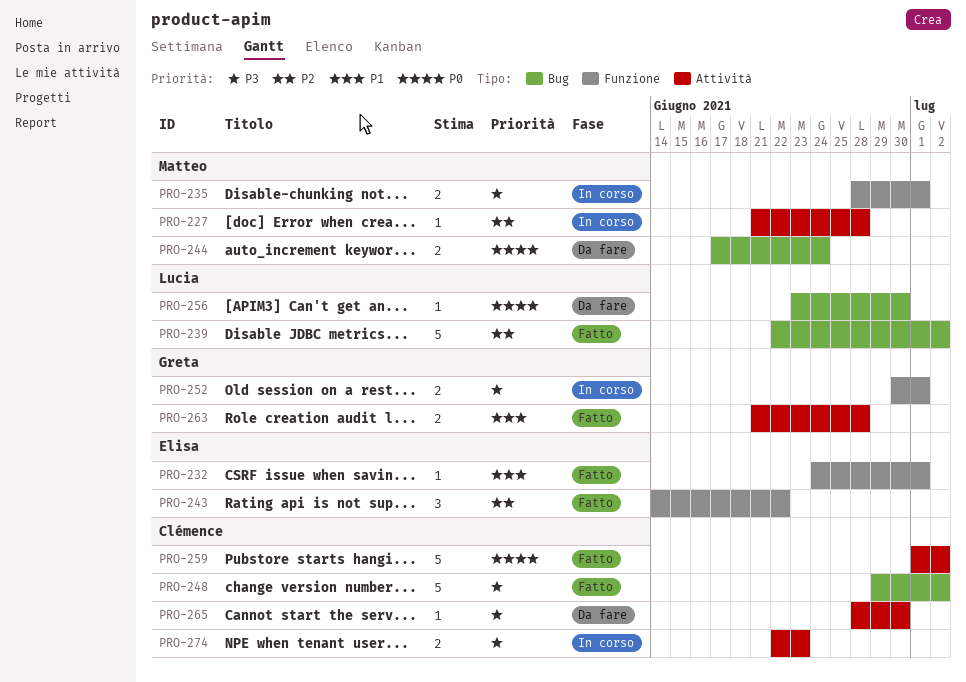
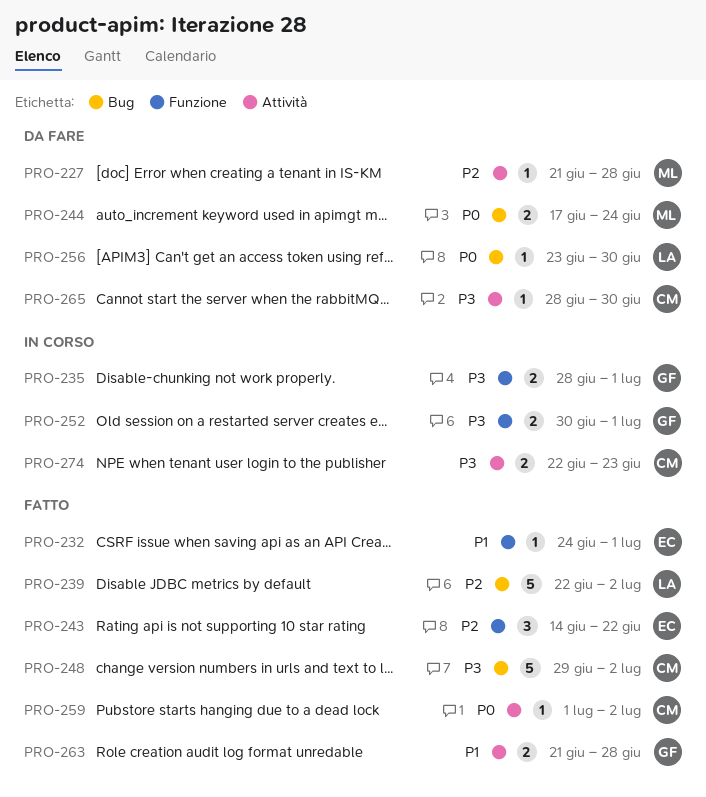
PRO-227, status: In corso -> Da fare
PRO-235, owner: Matteo -> Greta
PRO-259, estimate: 5 -> 1

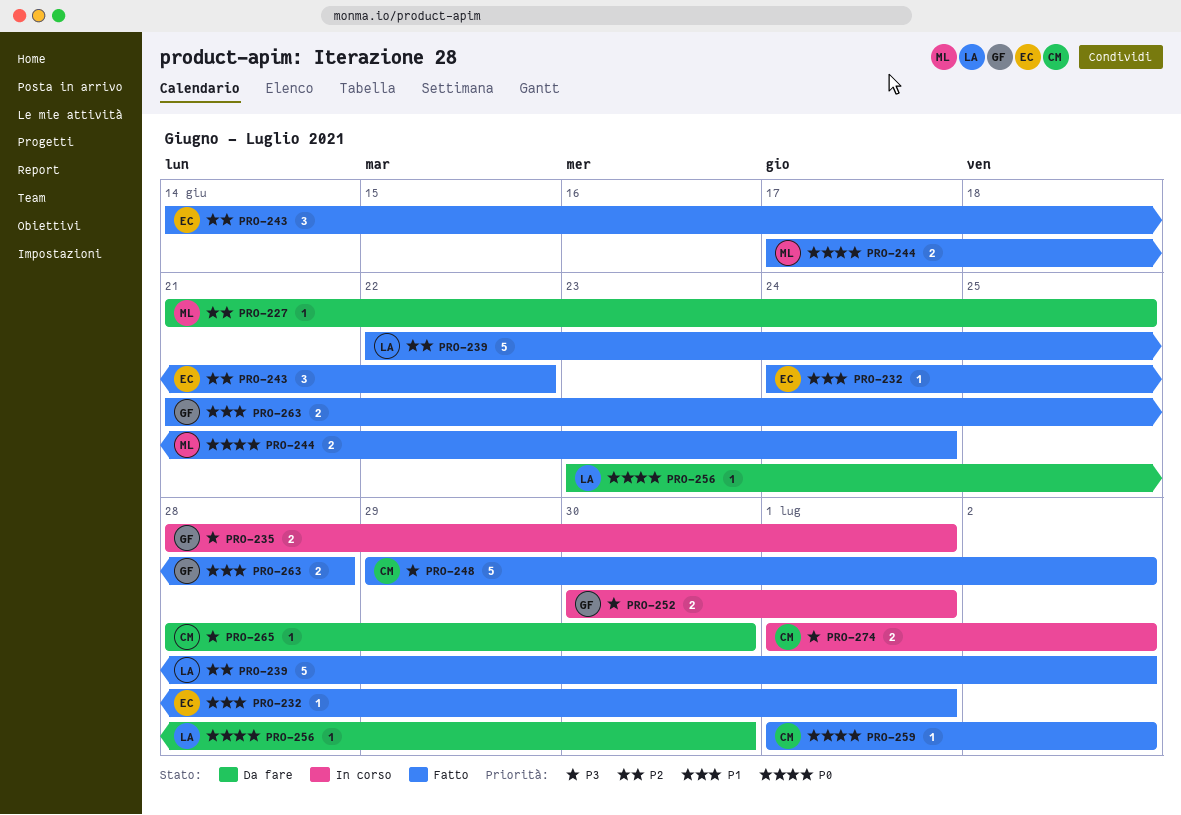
PRO-227, due: Jun 28 -> Jun 25
PRO-244, status: Da fare -> Fatto
PRO-274, start: Jun 22 -> Jul 1
PRO-274, due: Jun 23 -> Jul 2

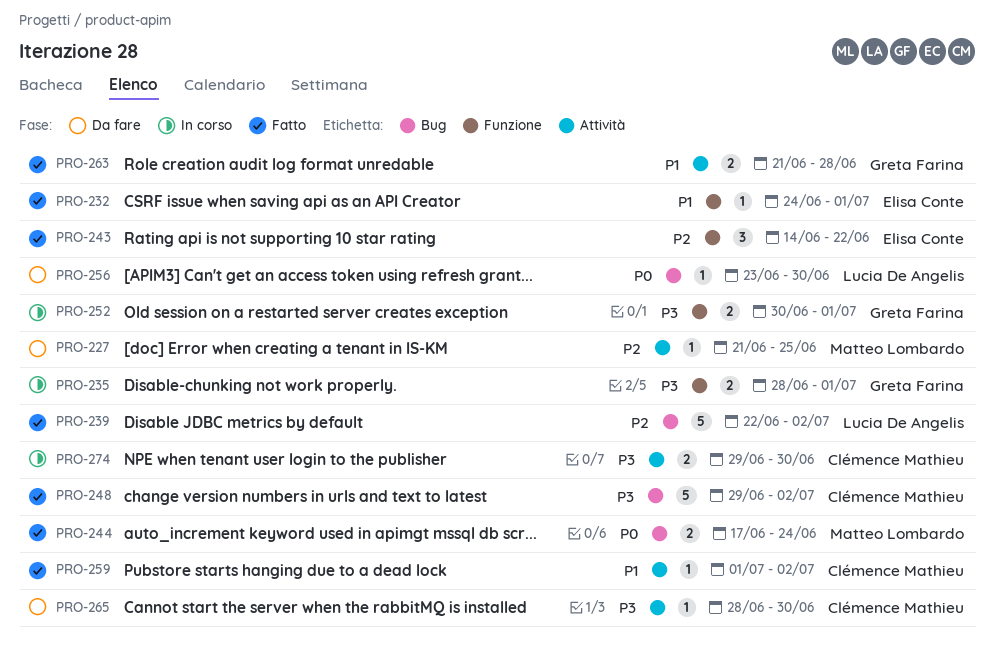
PRO-259, priority: P0 -> P1
PRO-274, start: Jul 1 -> Jun 29
PRO-274, due: Jul 2 -> Jun 30

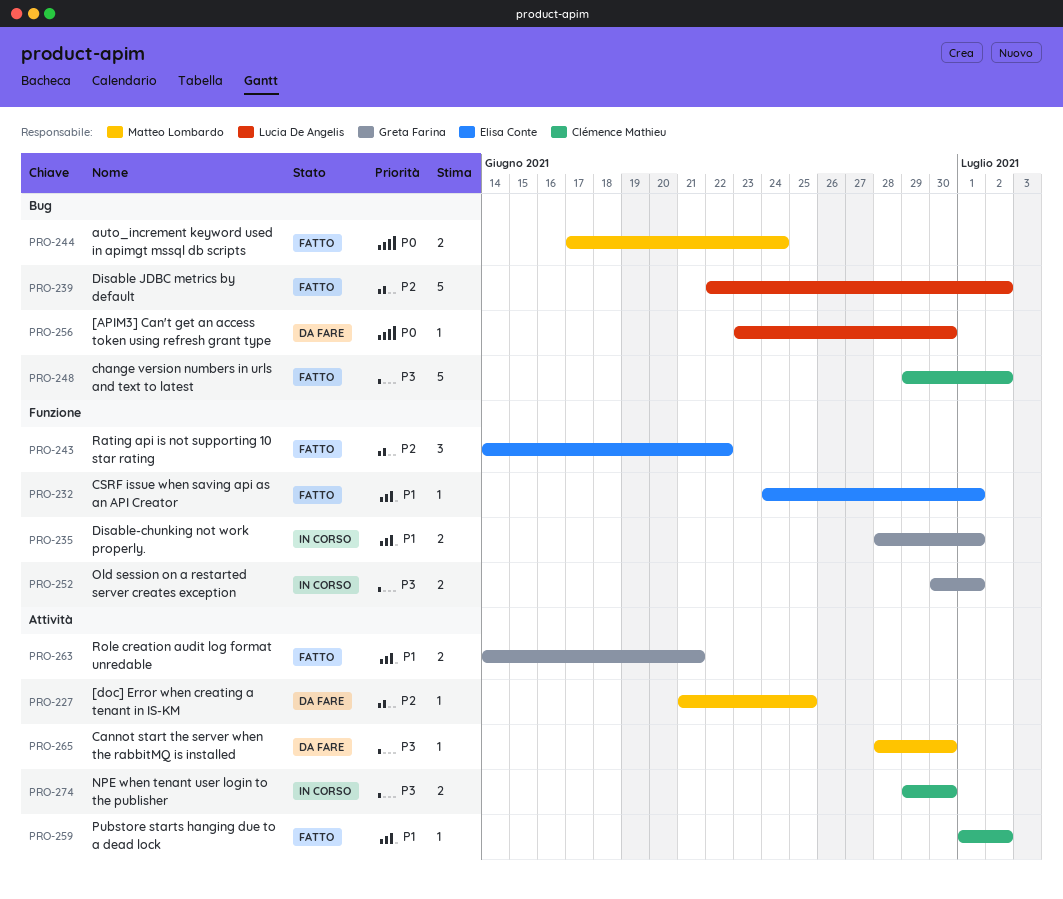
PRO-235, priority: P3 -> P1
PRO-263, start: Jun 21 -> Jun 14
PRO-263, due: Jun 28 -> Jun 21
PRO-265, owner: Clémence Mathieu -> Matteo Lombardo

